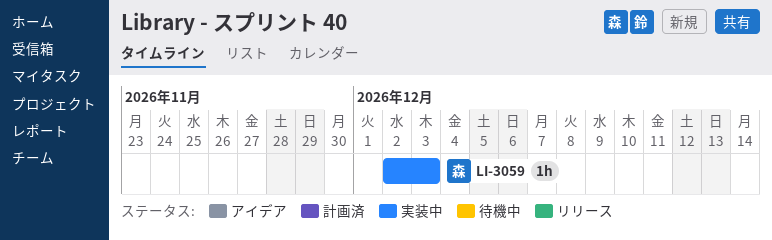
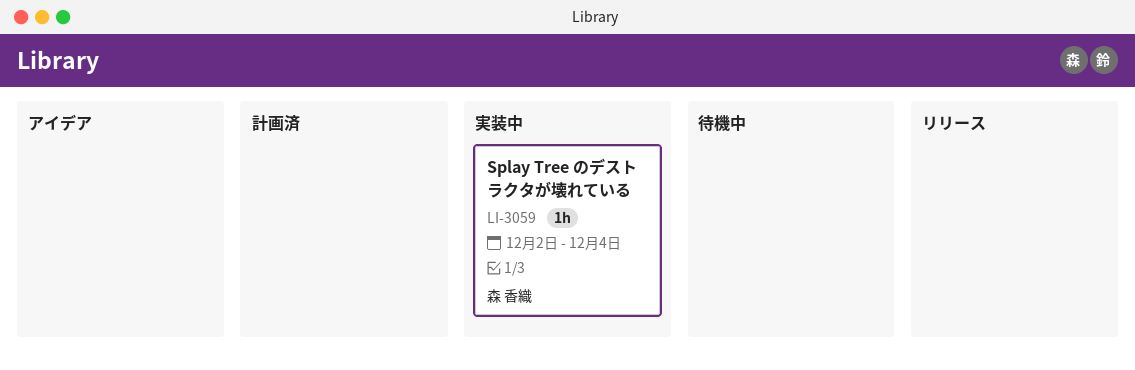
LI-3059, due: Dec 3 -> Dec 4

